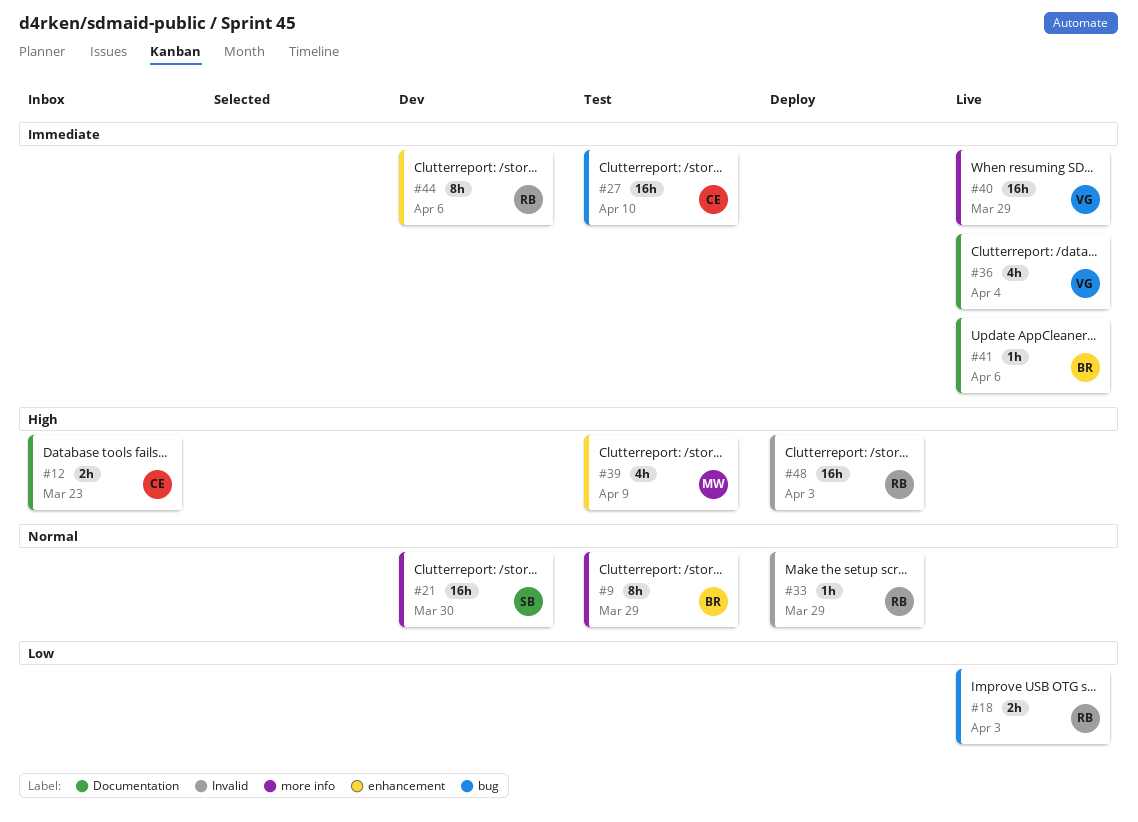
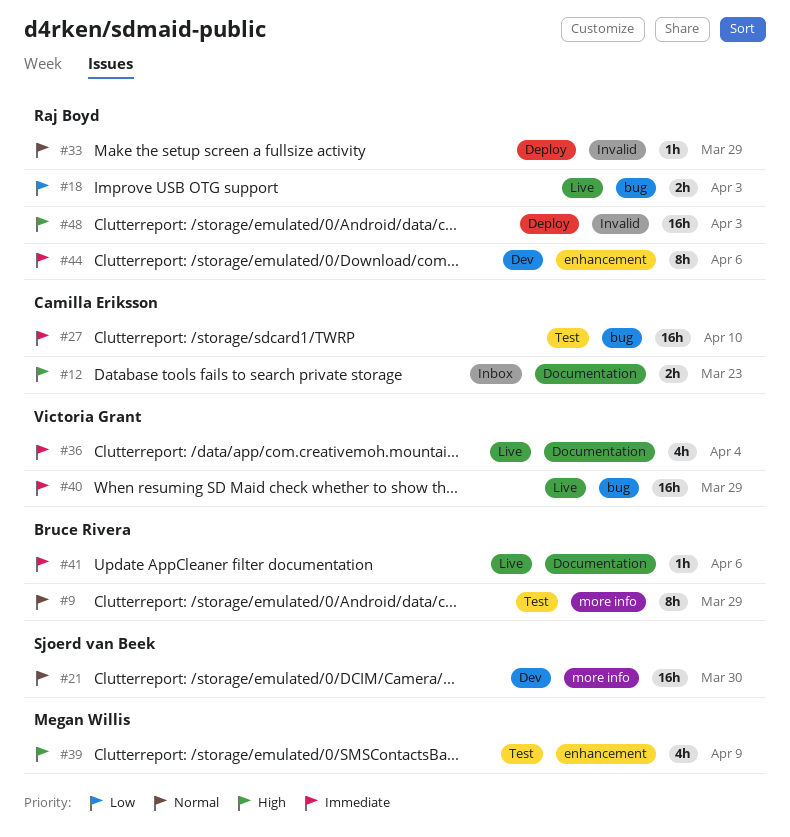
#40, label: more info -> bug

